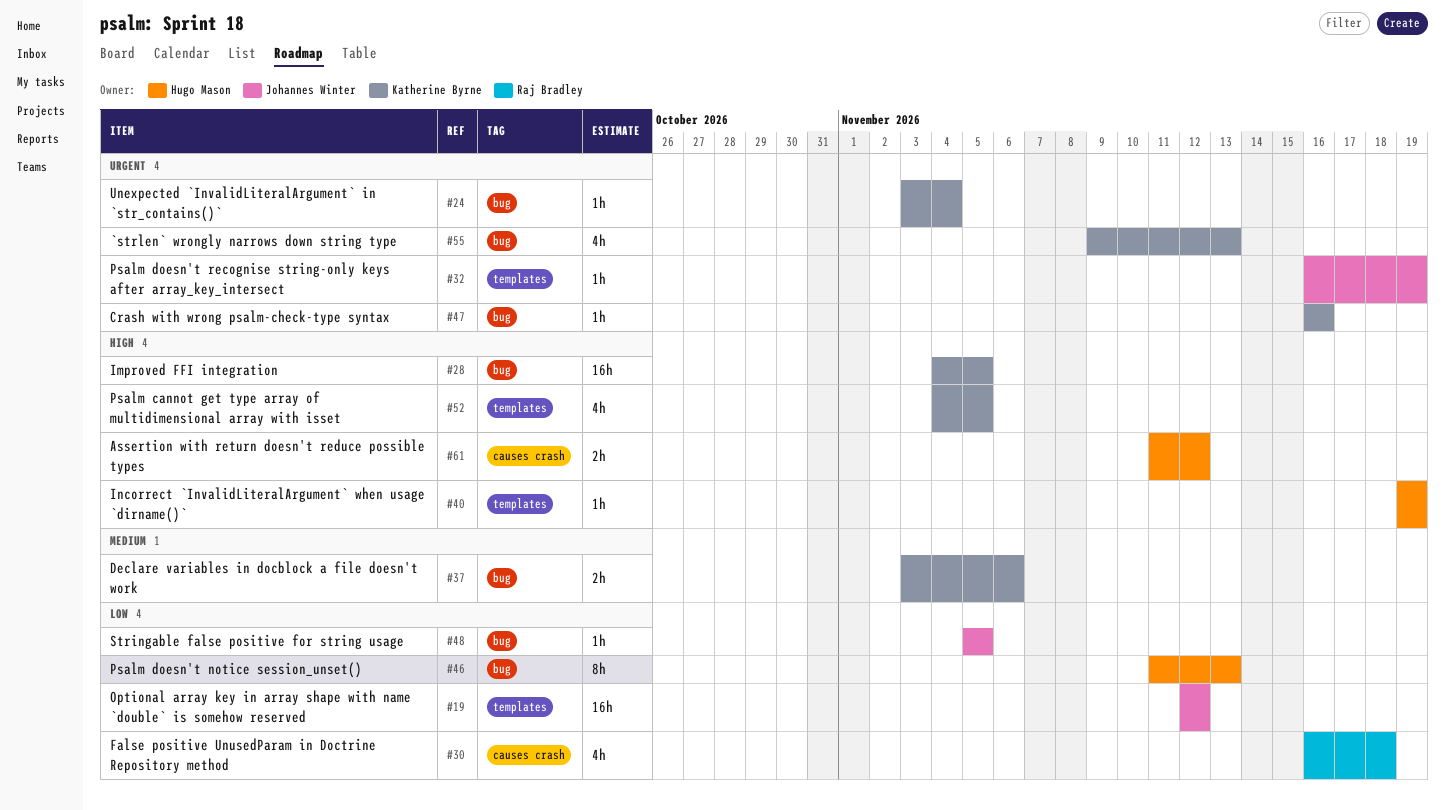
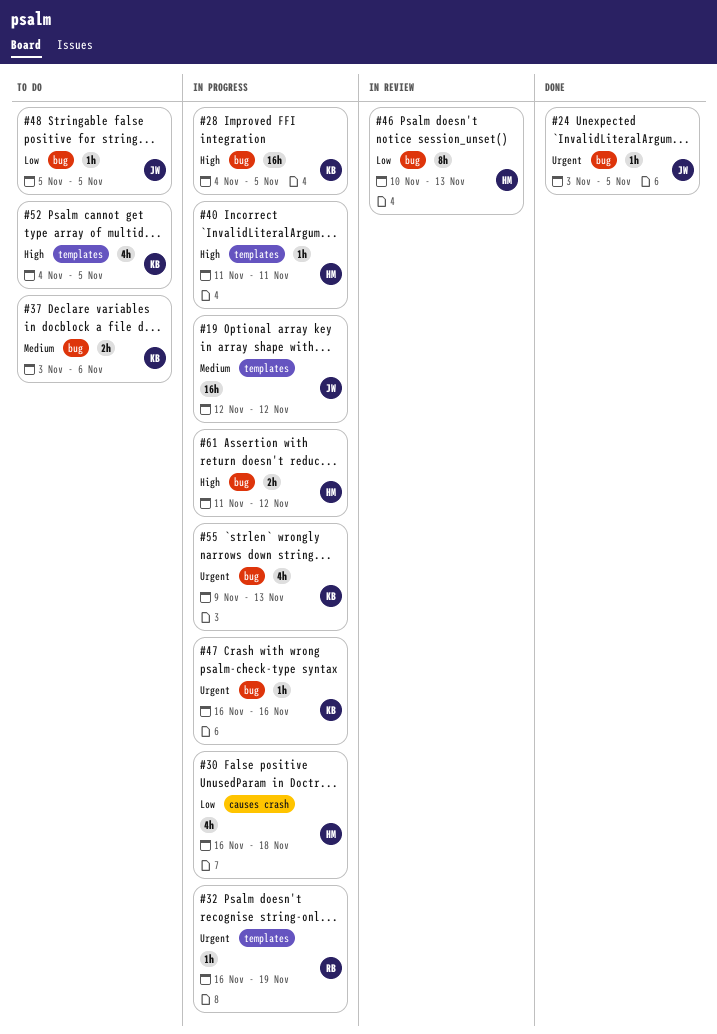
#19, priority: Low -> Medium
#24, owner: Katherine Byrne -> Johannes Winter
#24, due: Nov 4 -> Nov 5
#30, owner: Raj Bradley -> Hugo Mason
#32, owner: Johannes Winter -> Raj Bradley
#40, start: Nov 19 -> Nov 11
#40, due: Nov 19 -> Nov 11
#46, start: Nov 11 -> Nov 10
#61, label: causes crash -> bug

